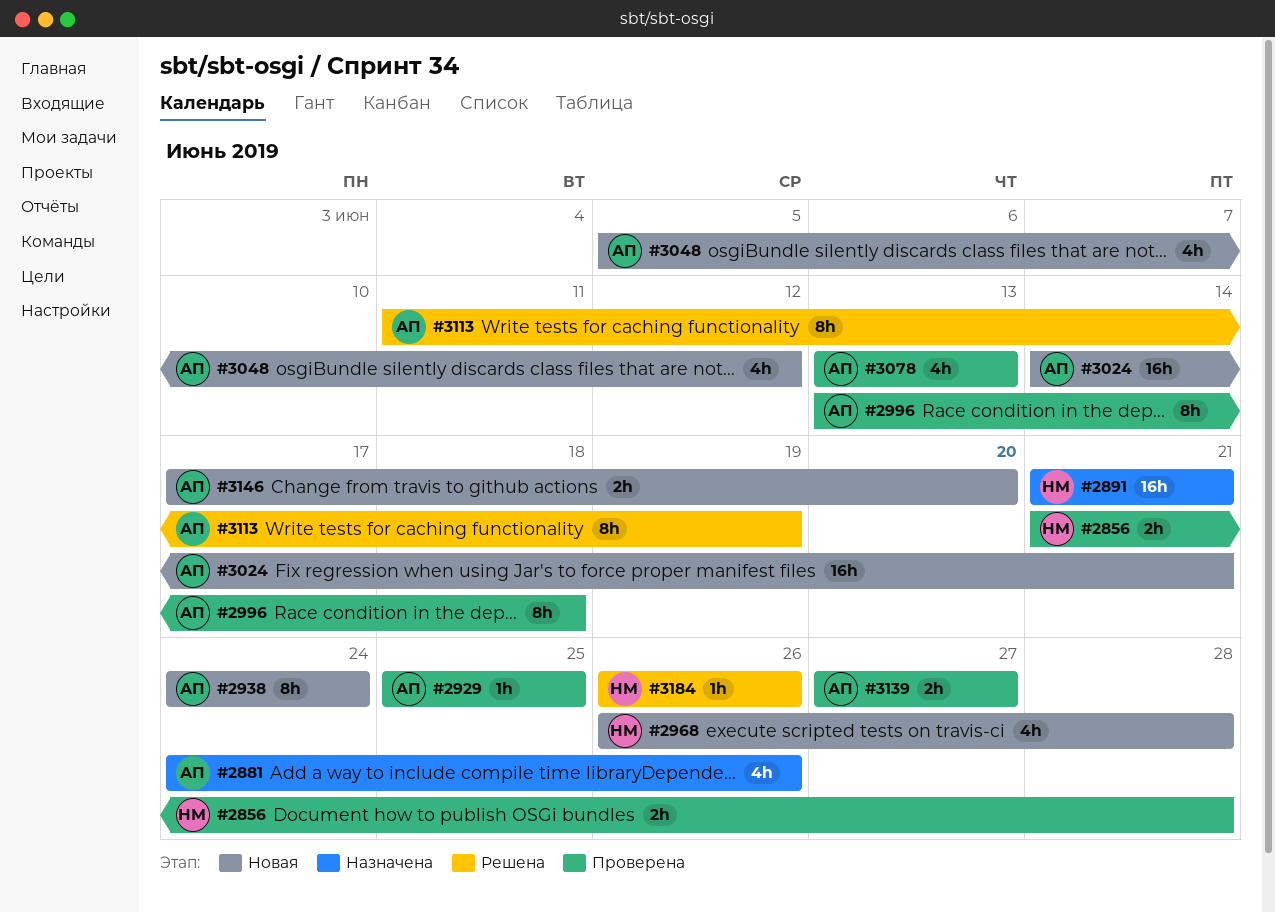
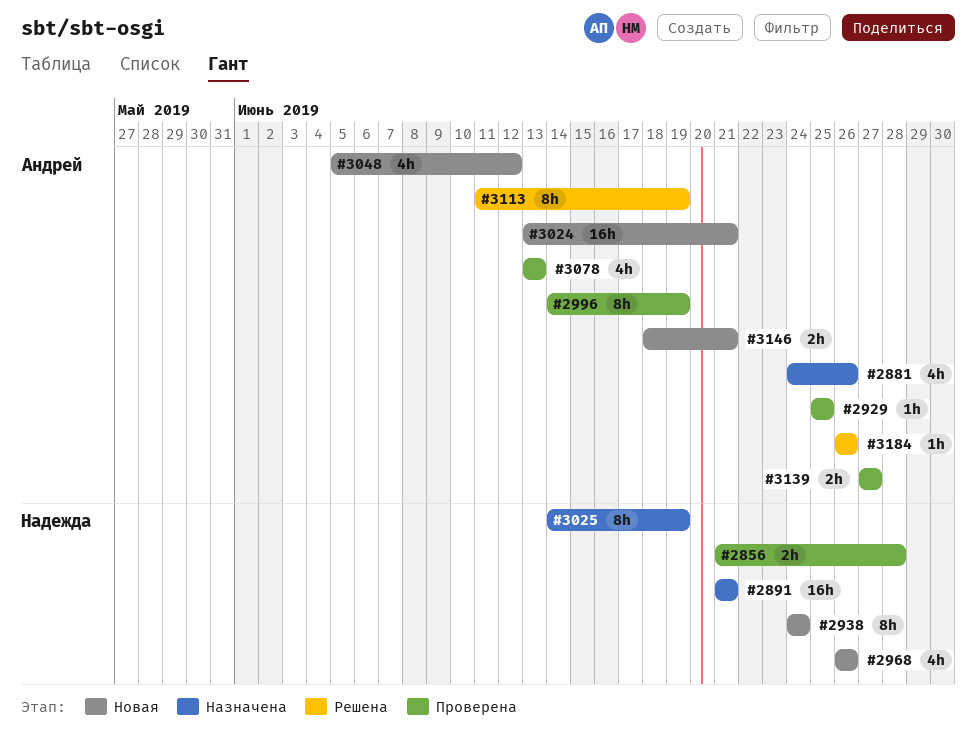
#2938, owner: Андрей -> Надежда
#2968, due: Jun 28 -> Jun 26
#2996, start: Jun 13 -> Jun 14
#2996, due: Jun 18 -> Jun 19
#3024, start: Jun 14 -> Jun 13
#3025: none -> present
#3146, start: Jun 17 -> Jun 18
#3146, due: Jun 20 -> Jun 21
#3184, owner: Надежда -> Андрей

